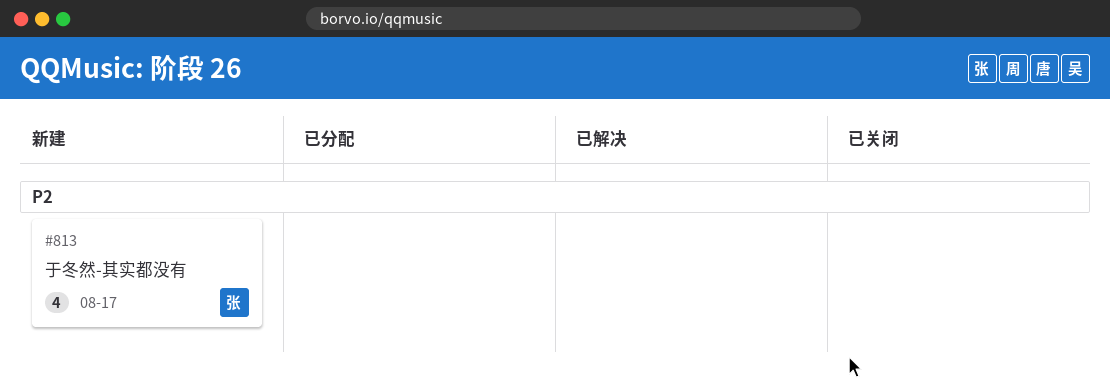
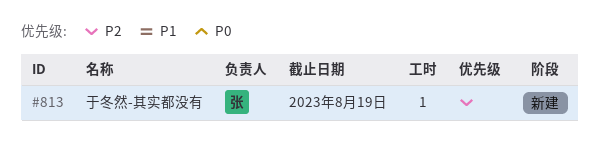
#813, estimate: 4 -> 1
#813, due: Aug 17 -> Aug 19

